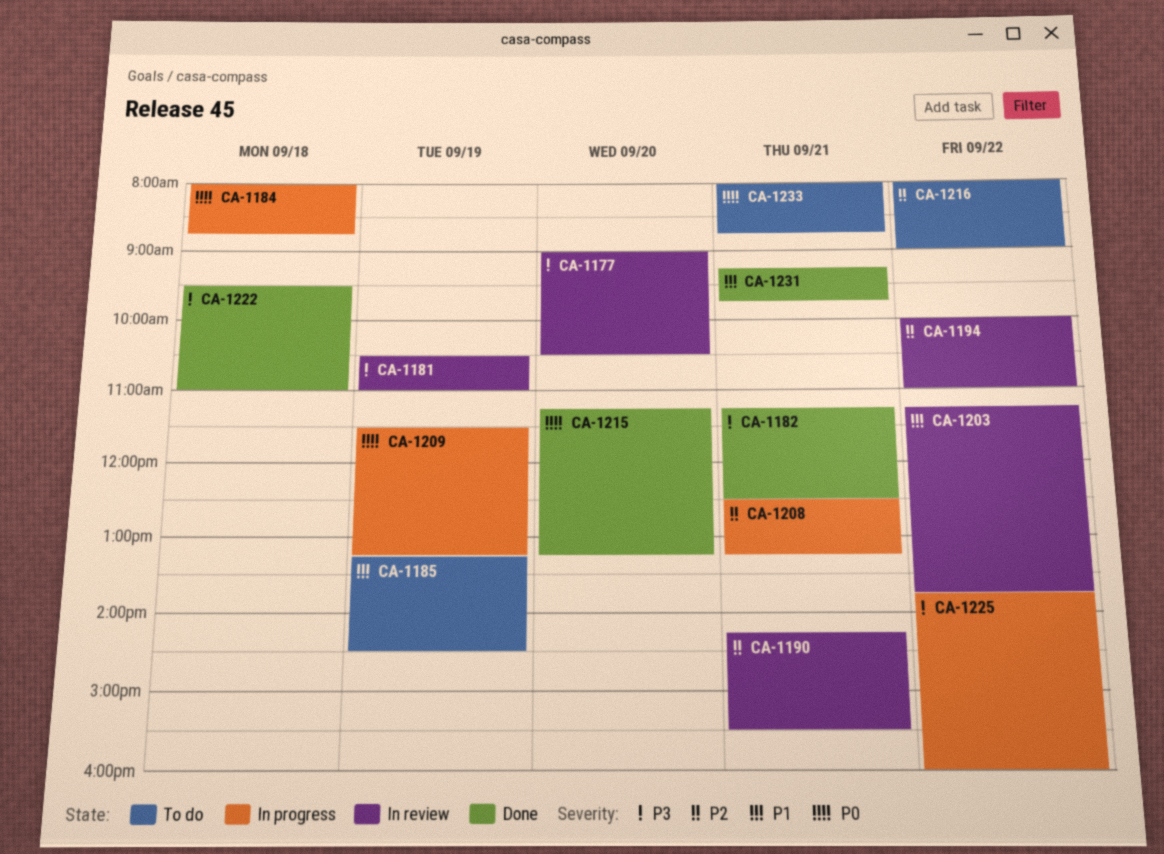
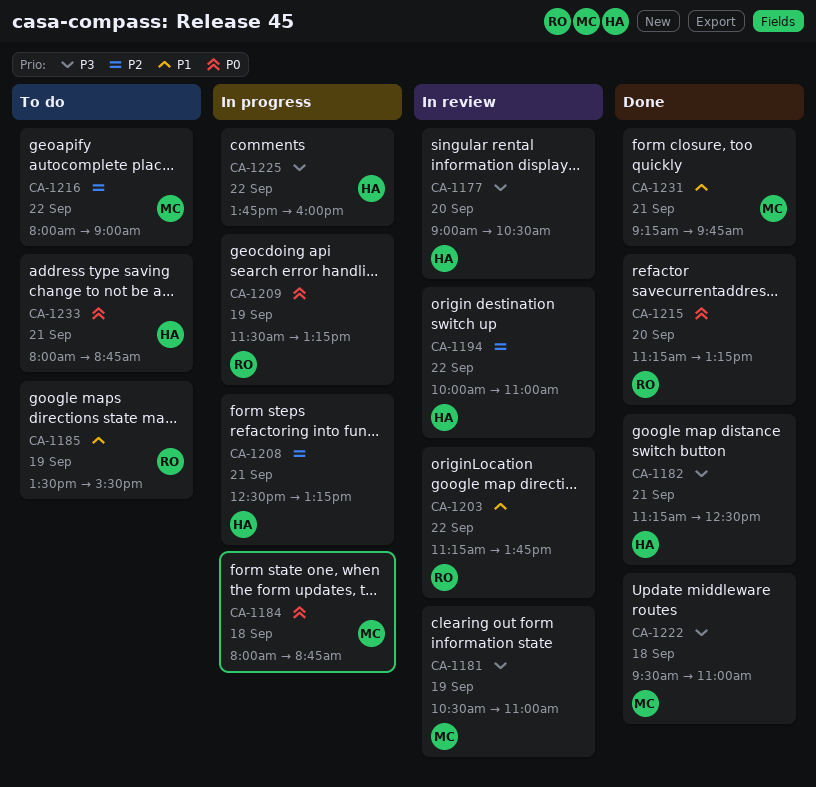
CA-1185, begins: 13:15 -> 13:30
CA-1185, ends: 14:30 -> 15:30
CA-1190: present -> none

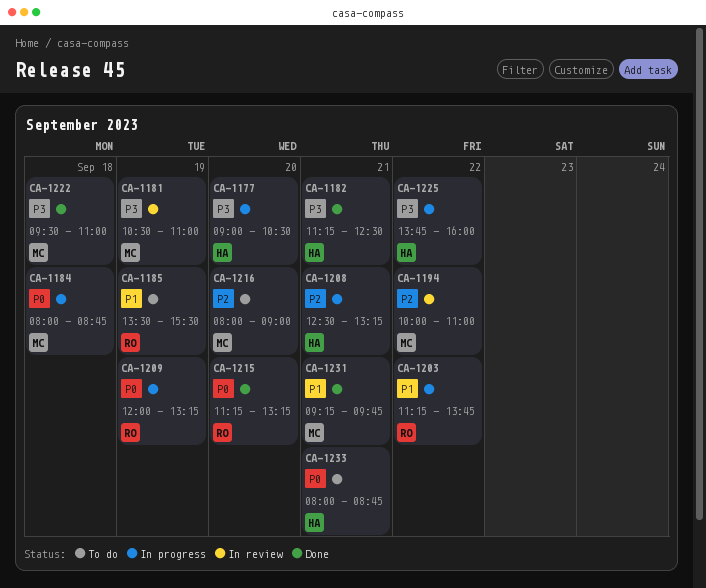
CA-1177, status: In review -> In progress
CA-1194, owner: HA -> MC
CA-1203, status: In review -> In progress
CA-1209, begins: 11:30 -> 12:00
CA-1216, day: Sep 22 -> Sep 20

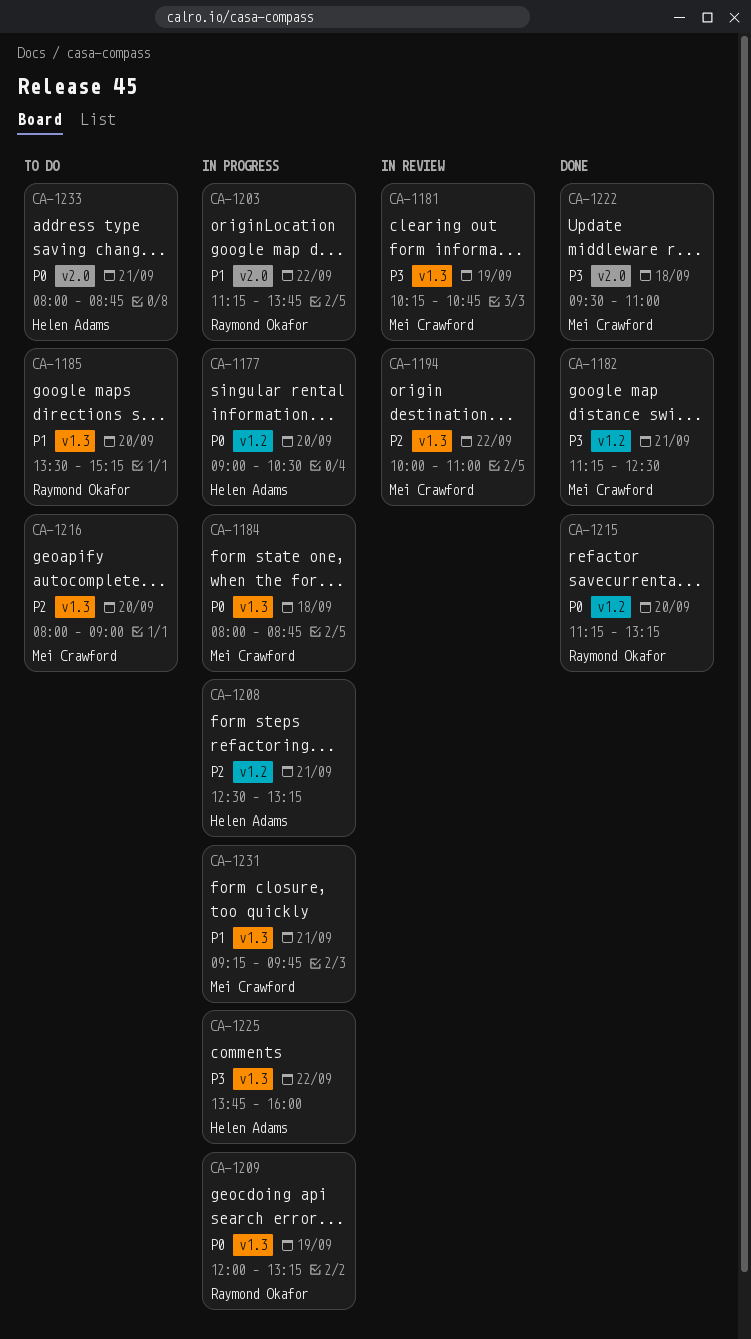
CA-1177, priority: P3 -> P0
CA-1181, begins: 10:30 -> 10:15
CA-1181, ends: 11:00 -> 10:45
CA-1182, owner: Helen Adams -> Mei Crawford
CA-1185, day: Sep 19 -> Sep 20
CA-1185, ends: 15:30 -> 15:15
CA-1231, status: Done -> In progress

